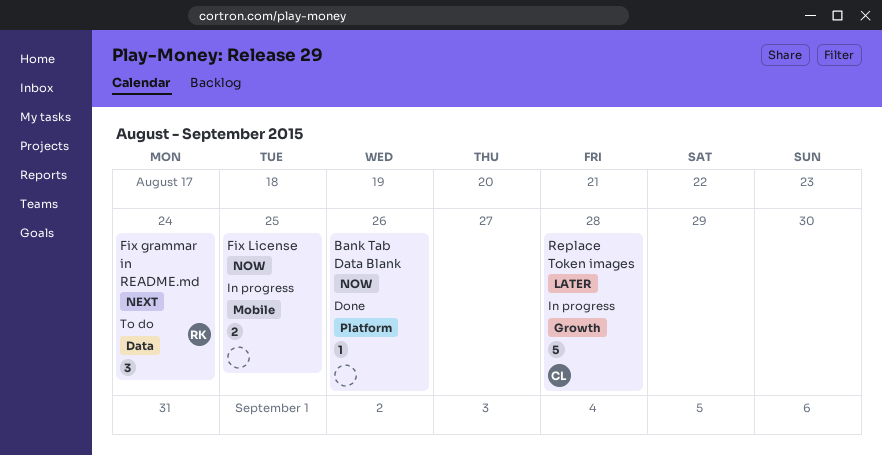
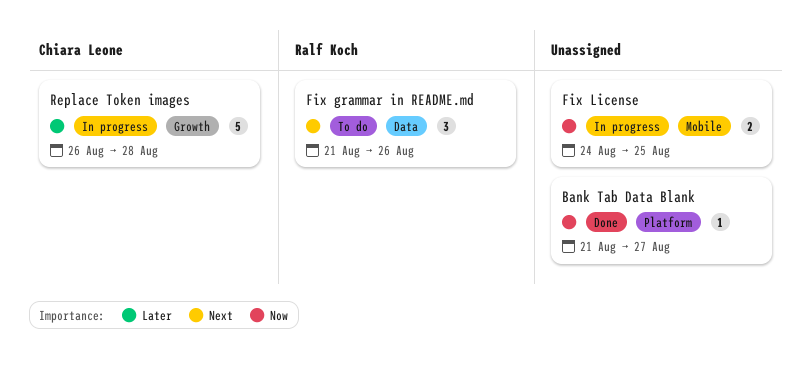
Bank Tab Data Blank, due: Aug 26 -> Aug 27
Fix grammar in README.md, due: Aug 24 -> Aug 26

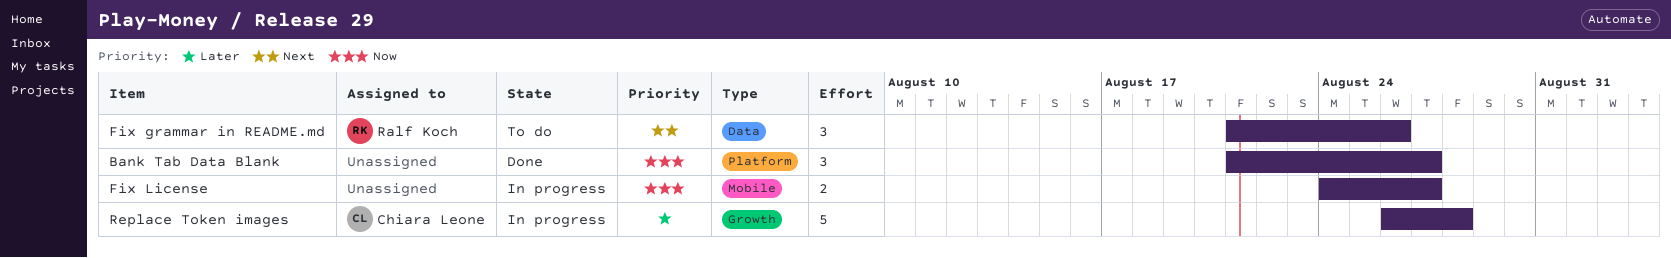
Bank Tab Data Blank, estimate: 1 -> 3
Fix License, due: Aug 25 -> Aug 27

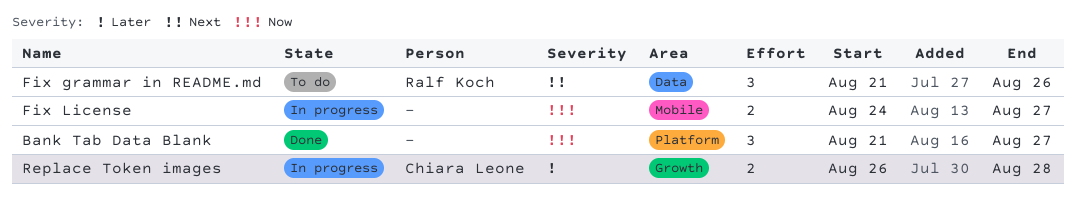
Replace Token images, estimate: 5 -> 2

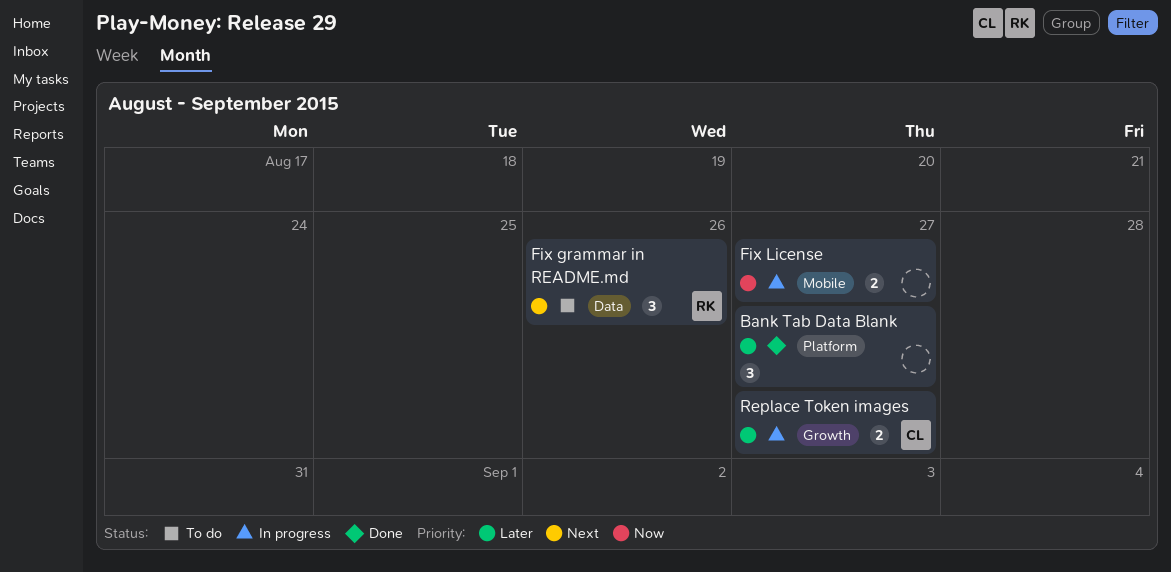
Bank Tab Data Blank, priority: Now -> Later
Replace Token images, due: Aug 28 -> Aug 27

